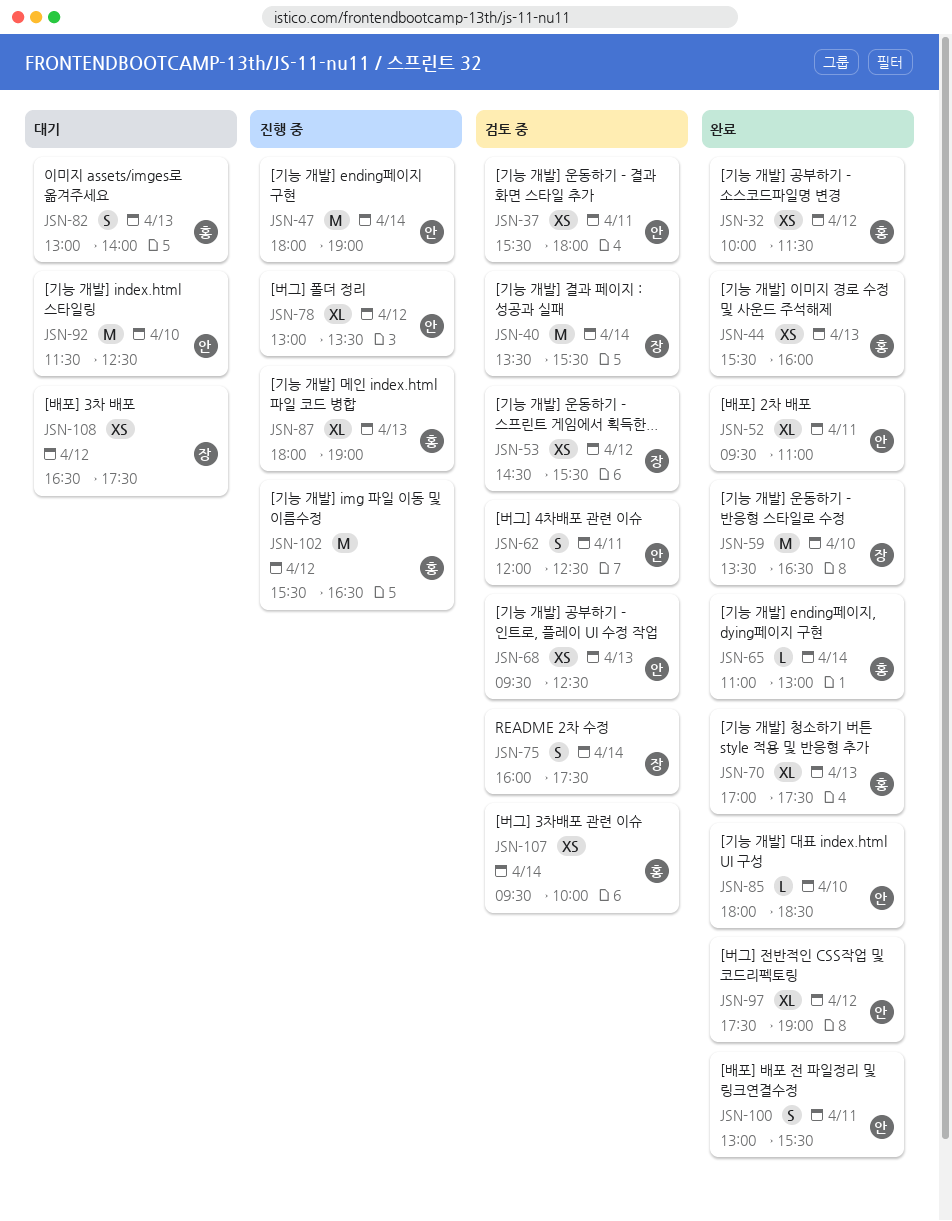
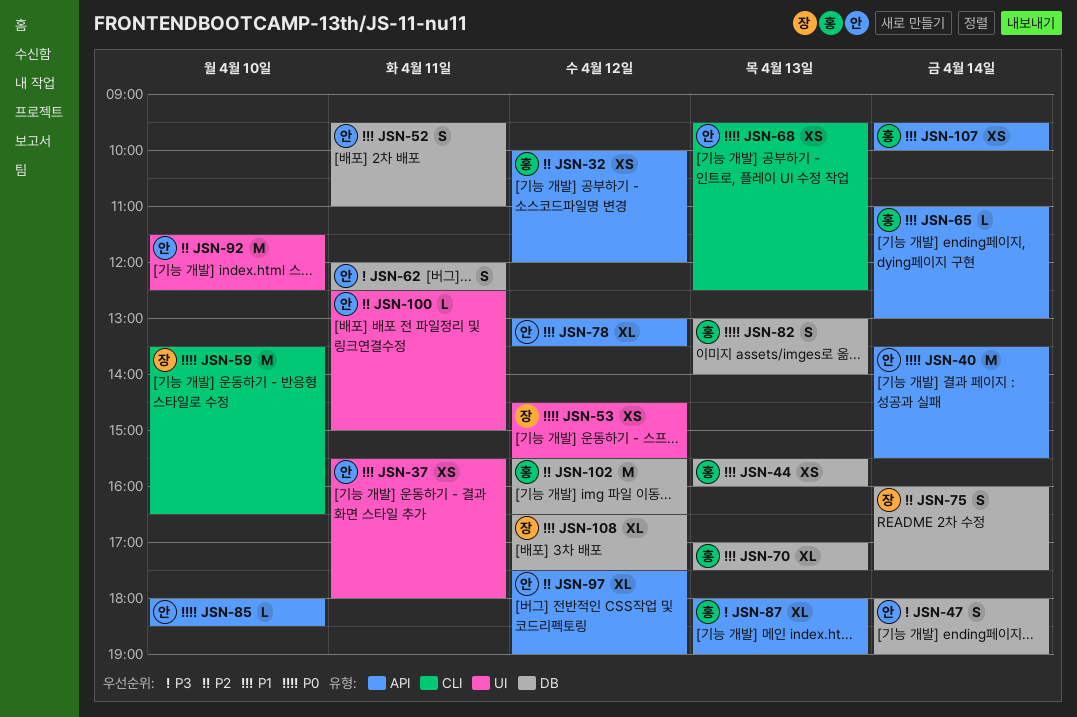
JSN-32, ends: 11:30 -> 12:00
JSN-40, owner: 장 -> 안
JSN-47, estimate: M -> S
JSN-52, estimate: XL -> S
JSN-100, estimate: S -> L
JSN-100, begins: 13:00 -> 12:30
JSN-100, ends: 15:30 -> 15:00
JSN-108, estimate: XS -> XL

